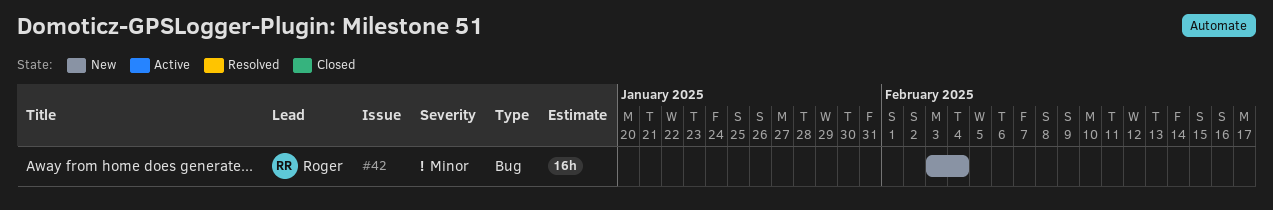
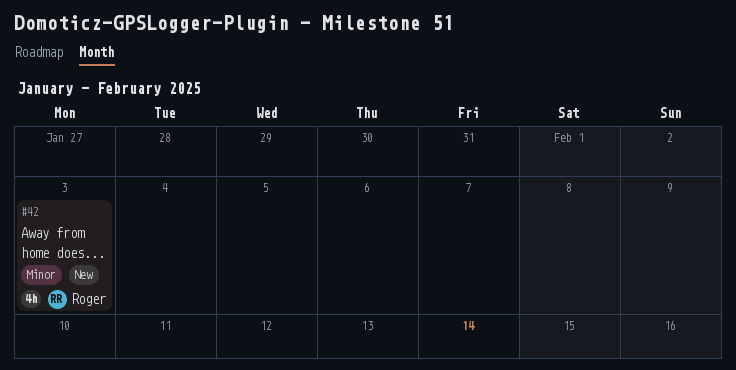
#42, estimate: 16h -> 4h
#42, due: Feb 4 -> Feb 3

